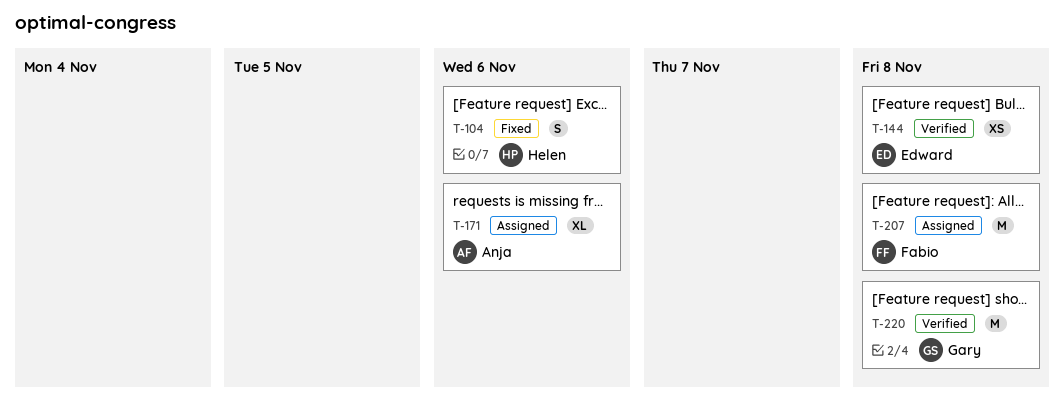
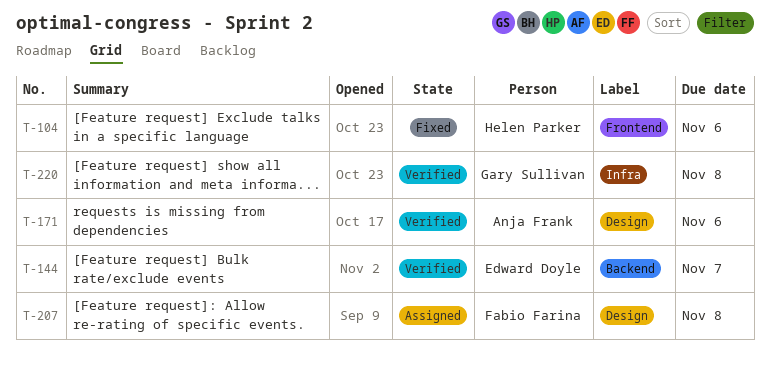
T-144, due: Nov 8 -> Nov 7
T-171, status: Assigned -> Verified

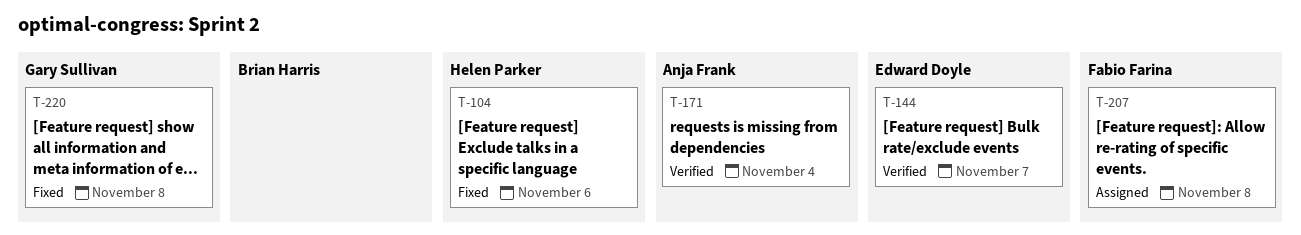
T-171, due: Nov 6 -> Nov 4
T-220, status: Verified -> Fixed

